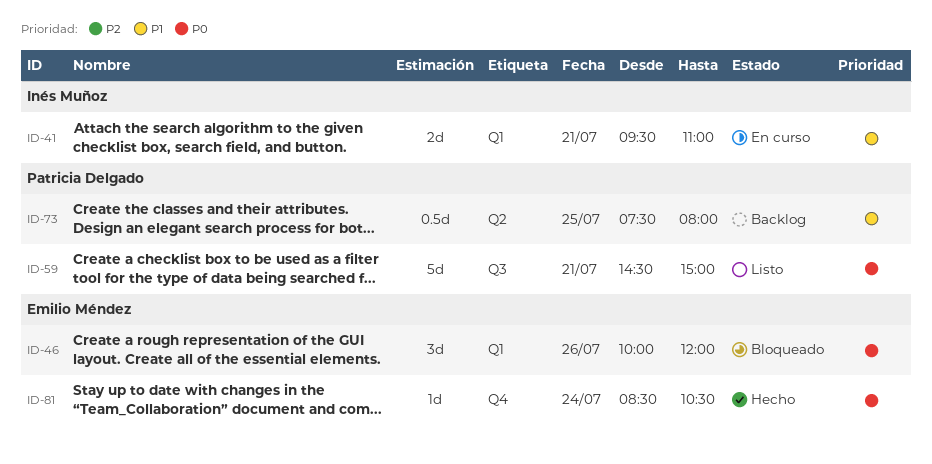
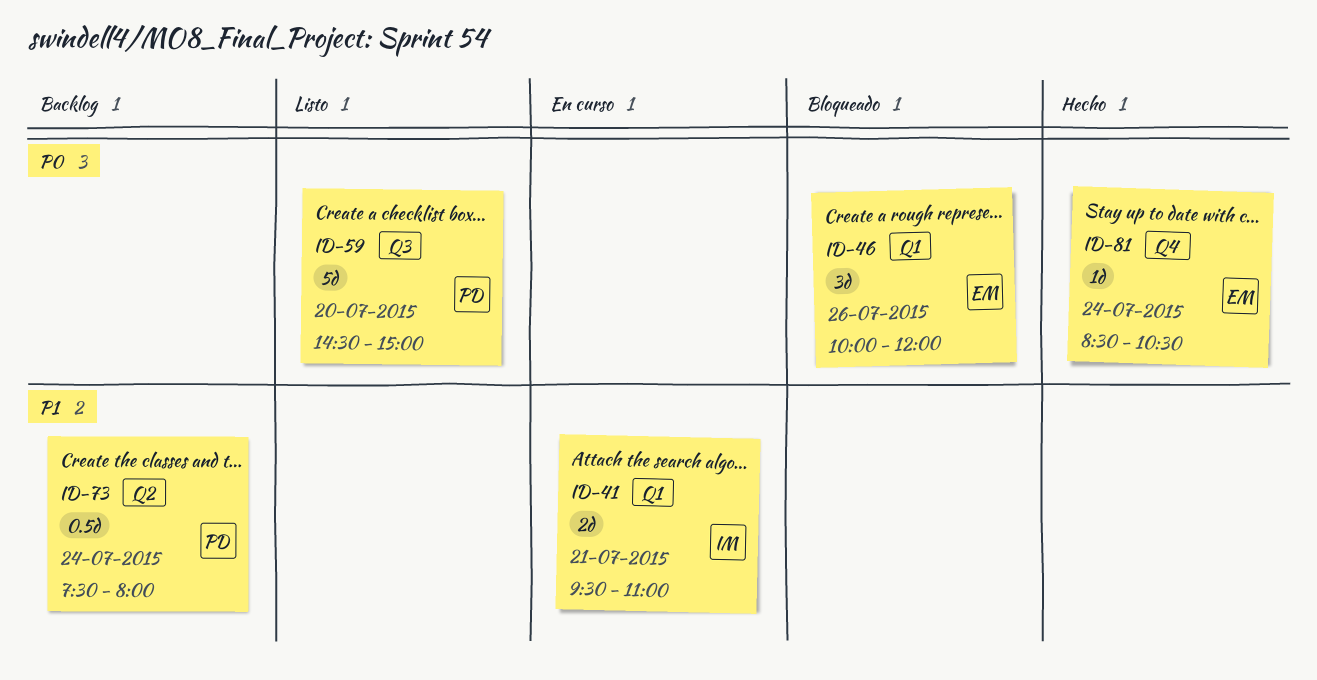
ID-59, day: Jul 21 -> Jul 20
ID-73, day: Jul 25 -> Jul 24

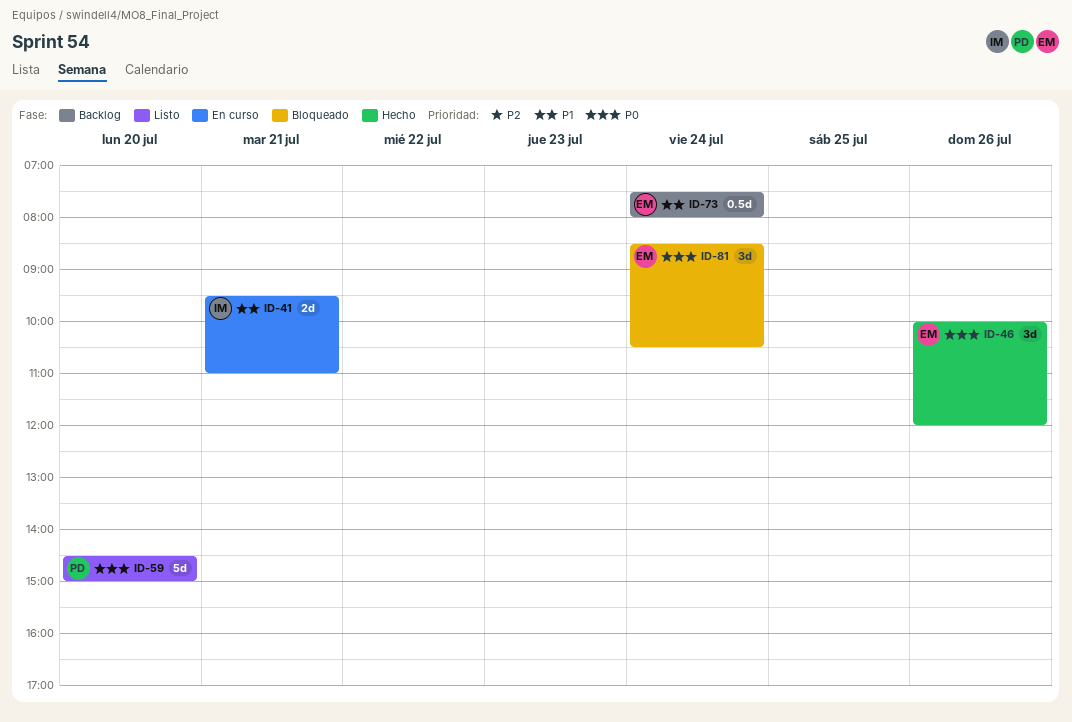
ID-46, status: Bloqueado -> Hecho
ID-73, owner: PD -> EM
ID-81, status: Hecho -> Bloqueado
ID-81, estimate: 1d -> 3d

